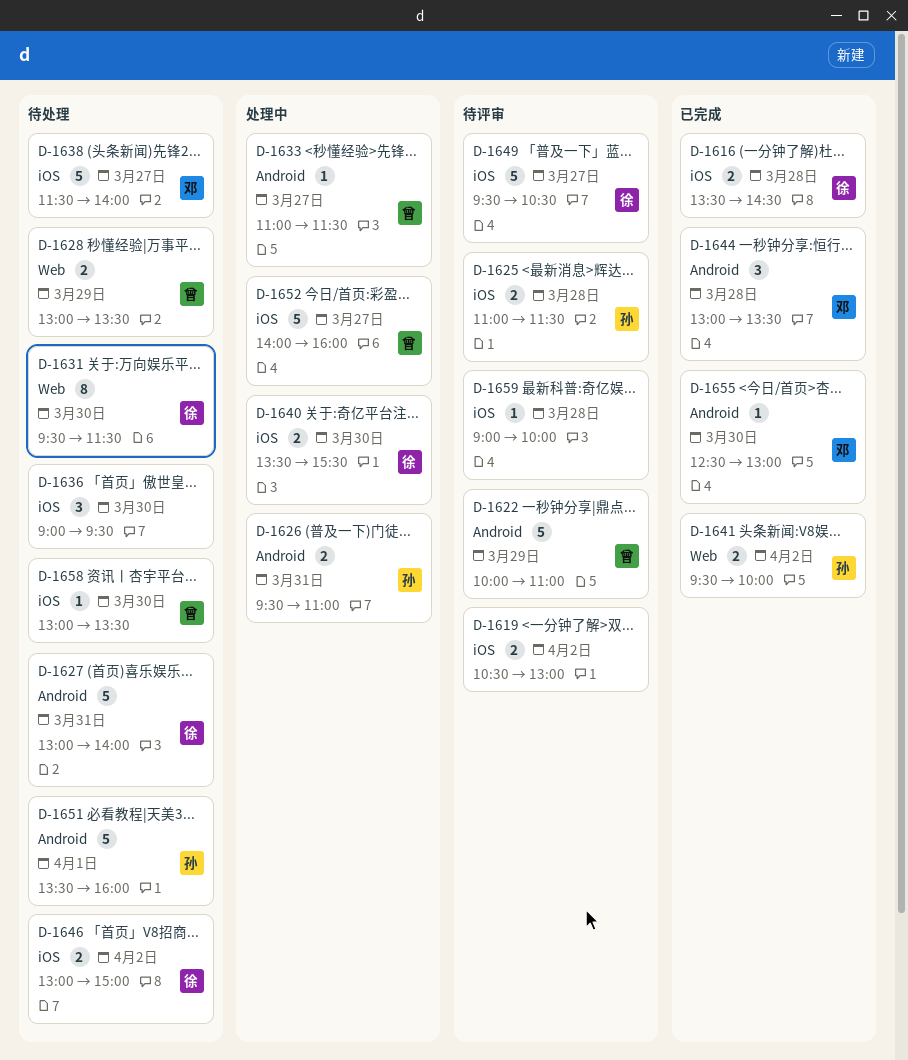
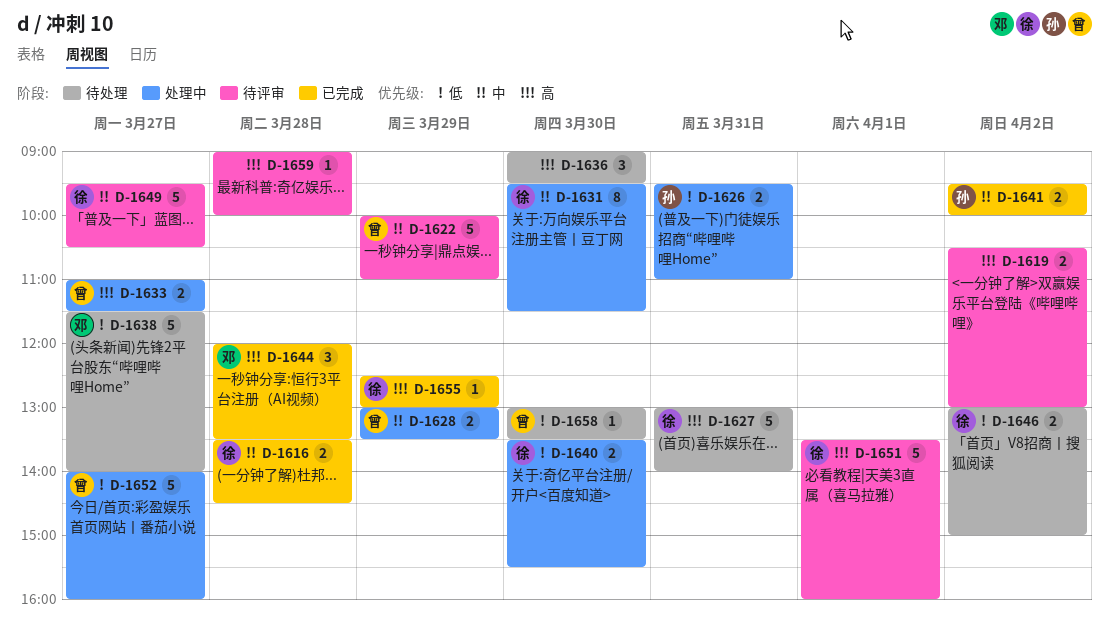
D-1625: present -> none
D-1628, status: 待处理 -> 处理中
D-1631, status: 待处理 -> 处理中
D-1633, estimate: 1 -> 2
D-1644, begins: 13:00 -> 12:00
D-1651, status: 待处理 -> 待评审
D-1651, owner: 孙 -> 徐
D-1655, owner: 邓 -> 徐
D-1655, day: Mar 30 -> Mar 29

